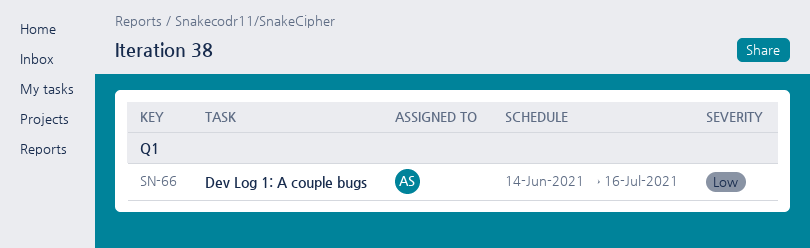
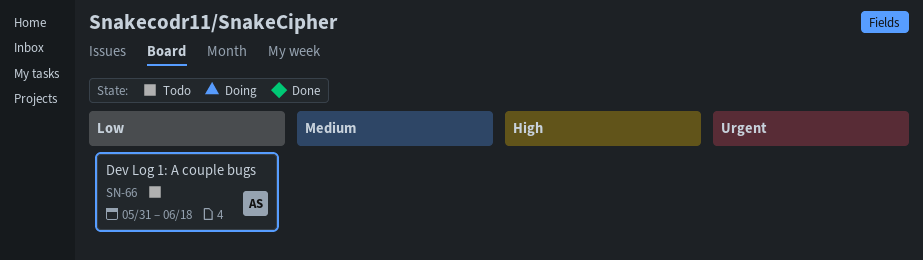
SN-66, start: Jun 14 -> May 31
SN-66, due: Jul 16 -> Jun 18

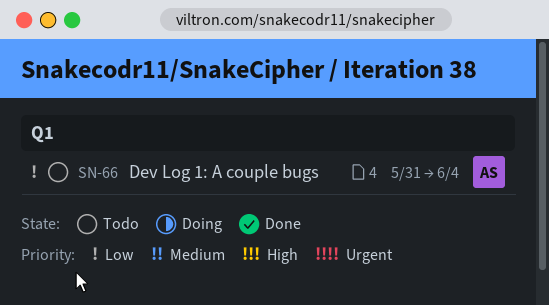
SN-66, due: Jun 18 -> Jun 4

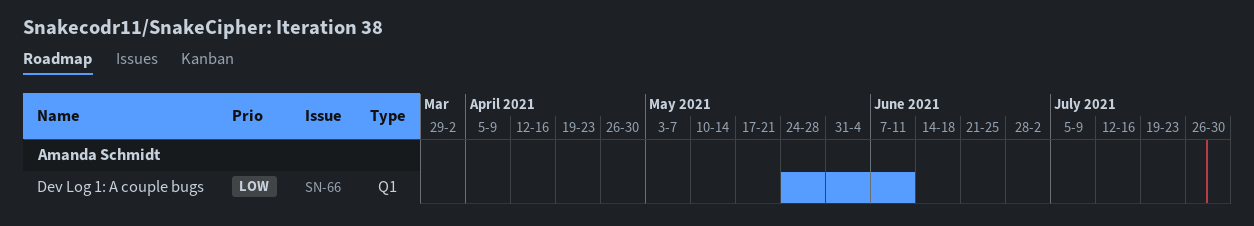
SN-66, start: May 31 -> May 24
SN-66, due: Jun 4 -> Jun 11

